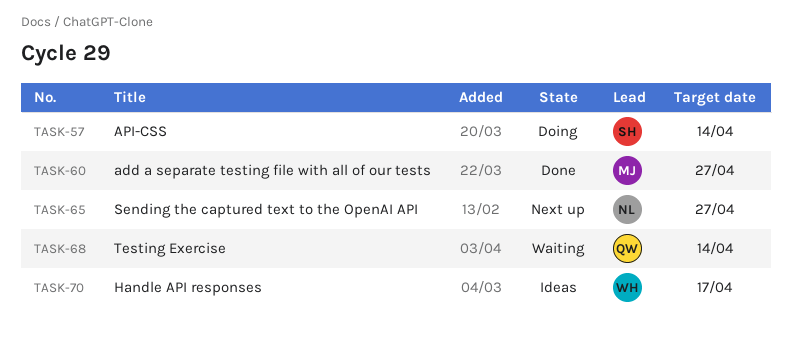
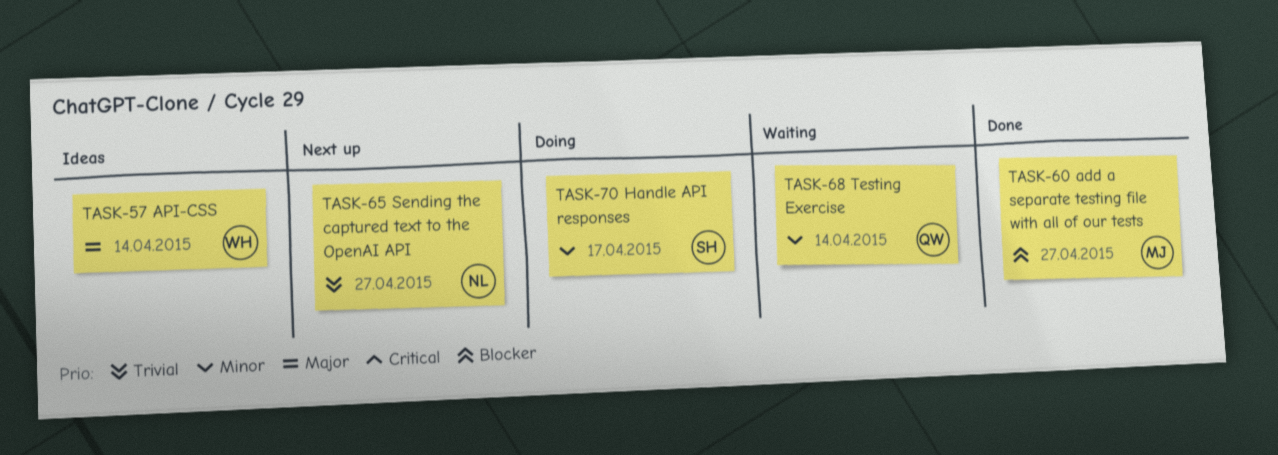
TASK-57, status: Doing -> Ideas
TASK-57, owner: SH -> WH
TASK-70, status: Ideas -> Doing
TASK-70, owner: WH -> SH

